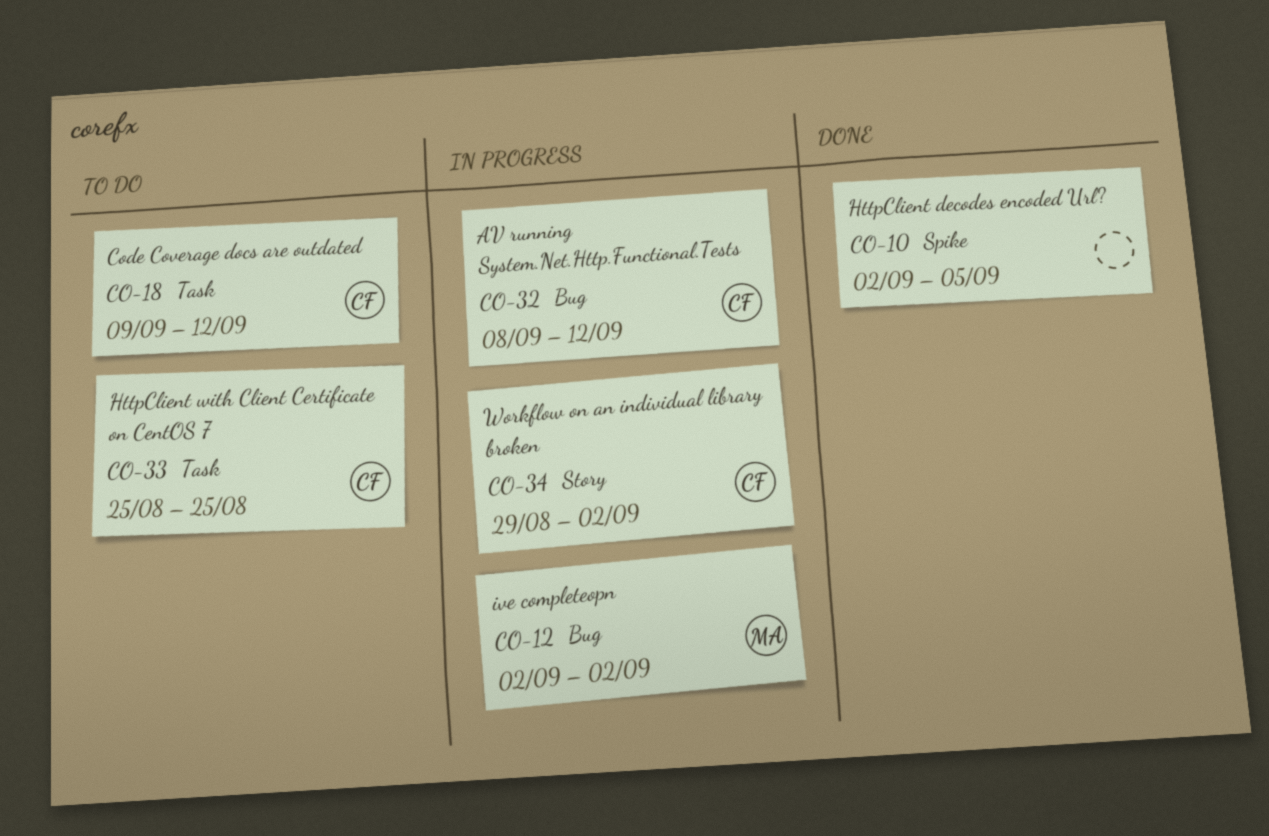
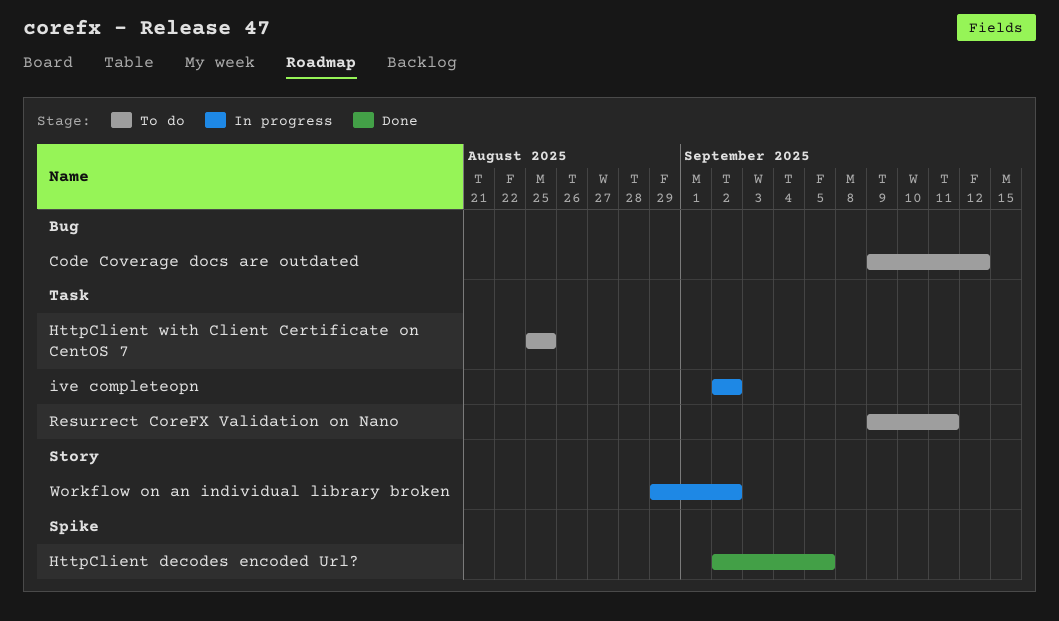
AV running System.Net.Http.Functional.Tests: present -> none
Code Coverage docs are outdated, label: Task -> Bug
ive completeopn, label: Bug -> Task
Resurrect CoreFX Validation on Nano: none -> present

